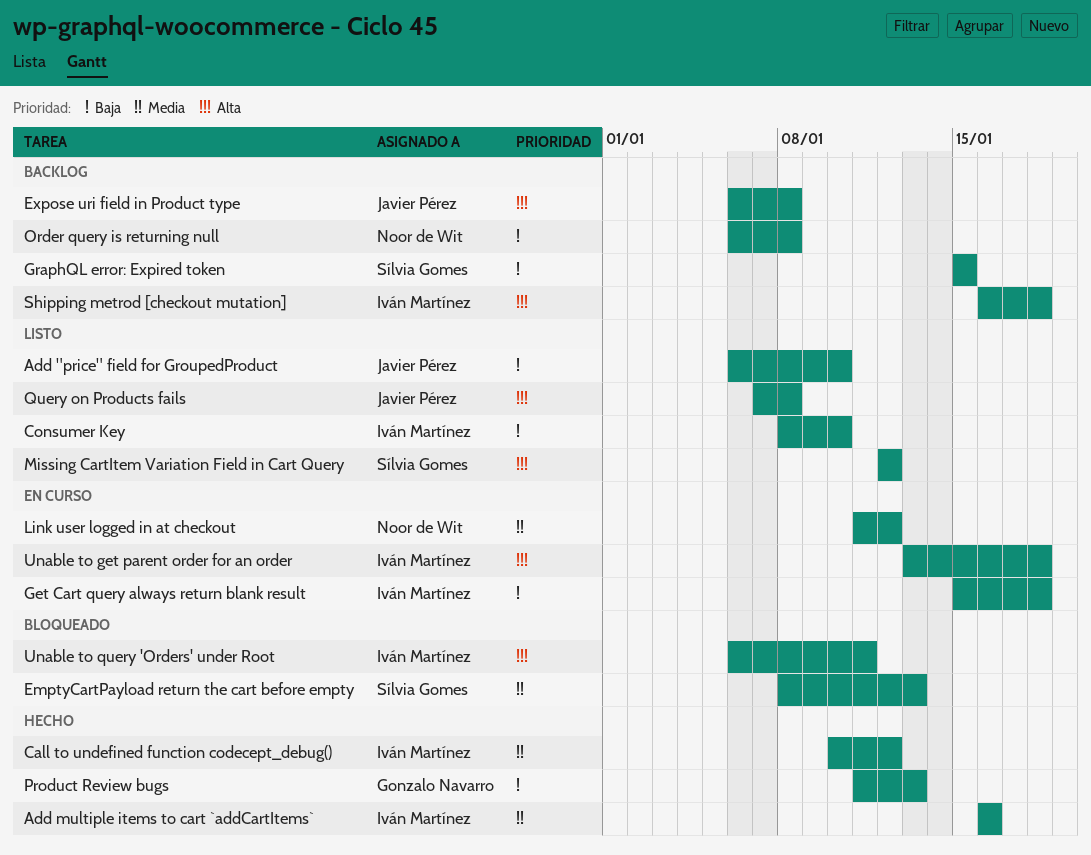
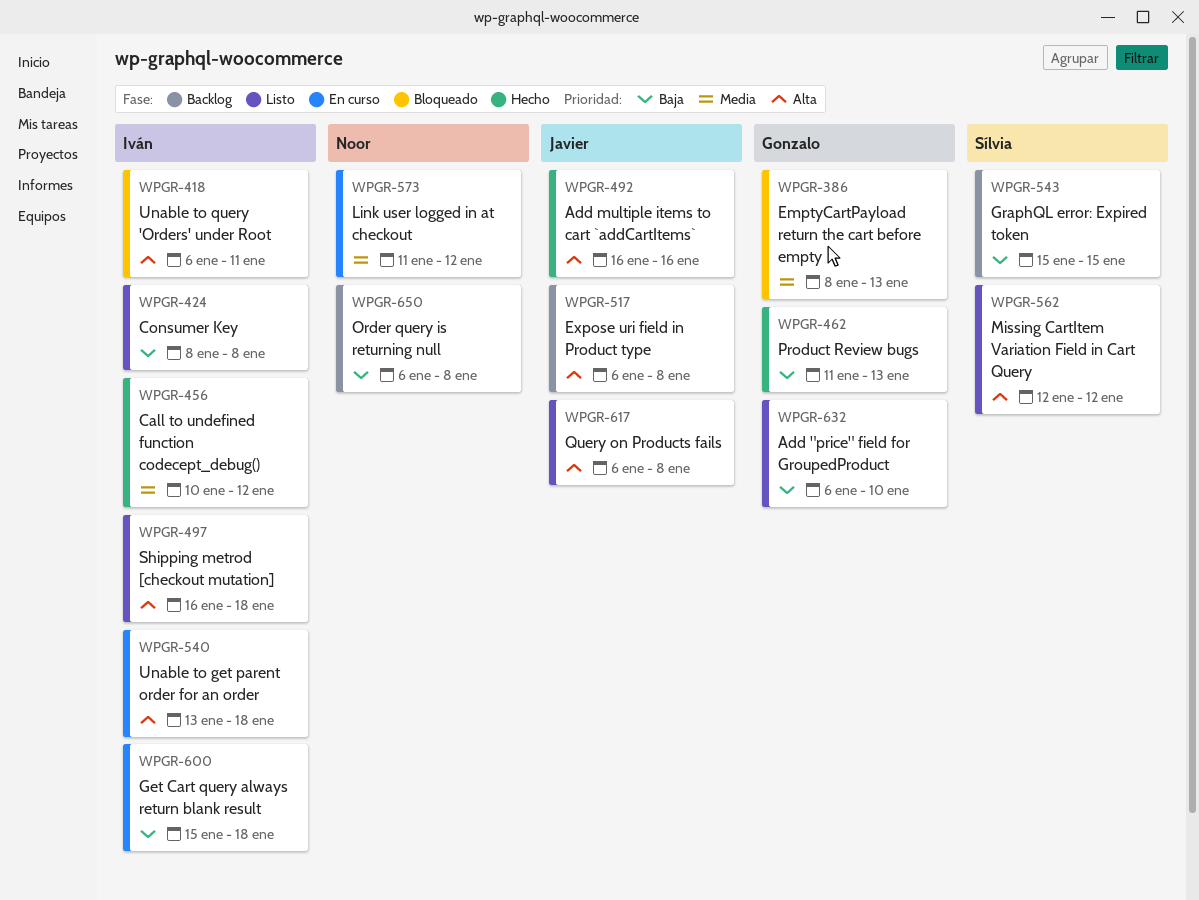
Add "price" field for GroupedProduct, owner: Javier Pérez -> Gonzalo Navarro
Add multiple items to cart `addCartItems`, owner: Iván Martínez -> Javier Pérez
Add multiple items to cart `addCartItems`, priority: Media -> Alta
Consumer Key, due: Jan 10 -> Jan 8
EmptyCartPayload return the cart before empty, owner: Sílvia Gomes -> Gonzalo Navarro
Query on Products fails, start: Jan 7 -> Jan 6
Shipping metrod [checkout mutation], status: Backlog -> Listo

